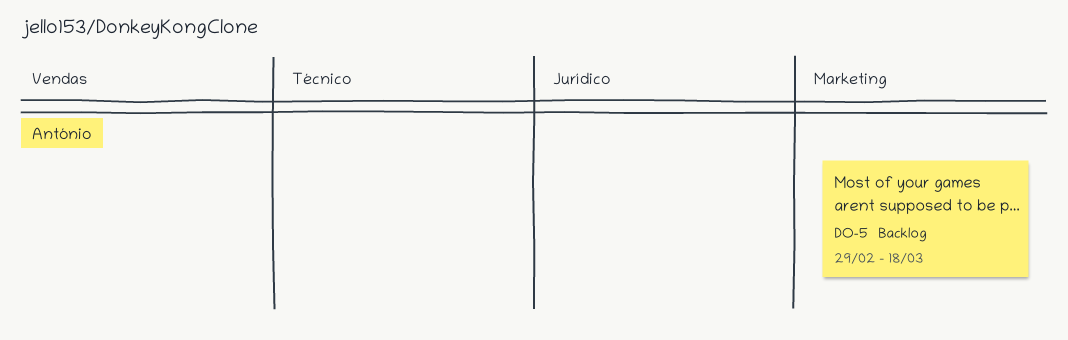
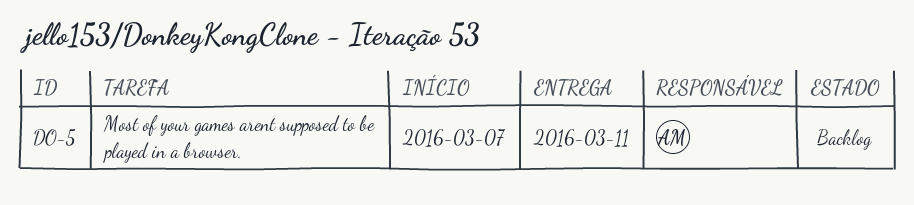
DO-5, start: Feb 29 -> Mar 7
DO-5, due: Mar 18 -> Mar 11

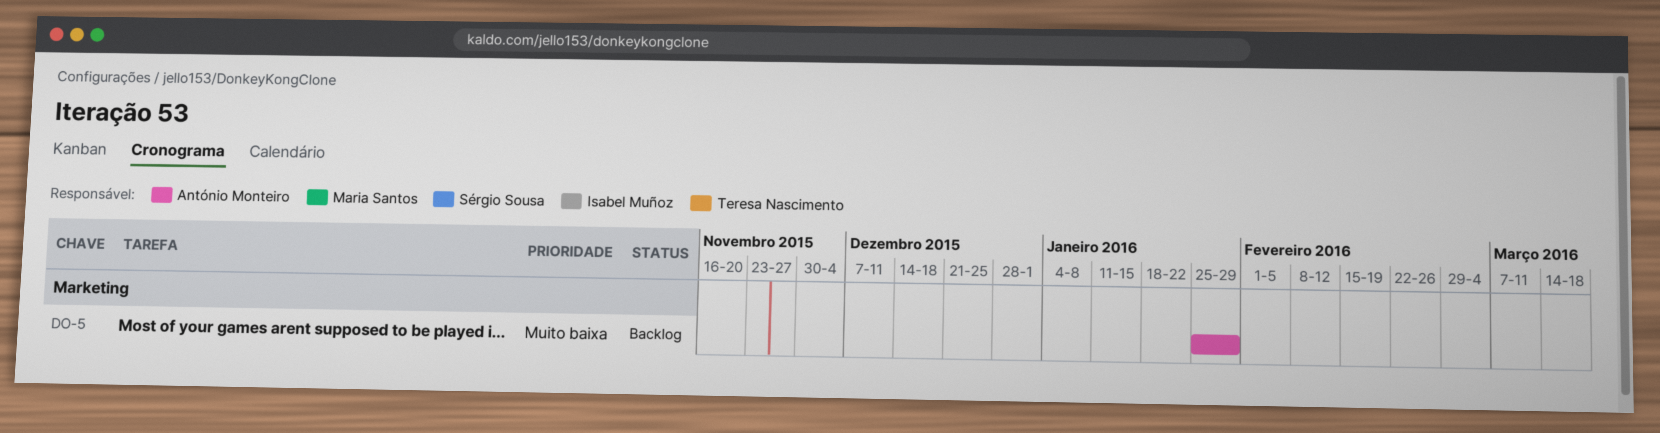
DO-5, start: Mar 7 -> Jan 25
DO-5, due: Mar 11 -> Jan 29

